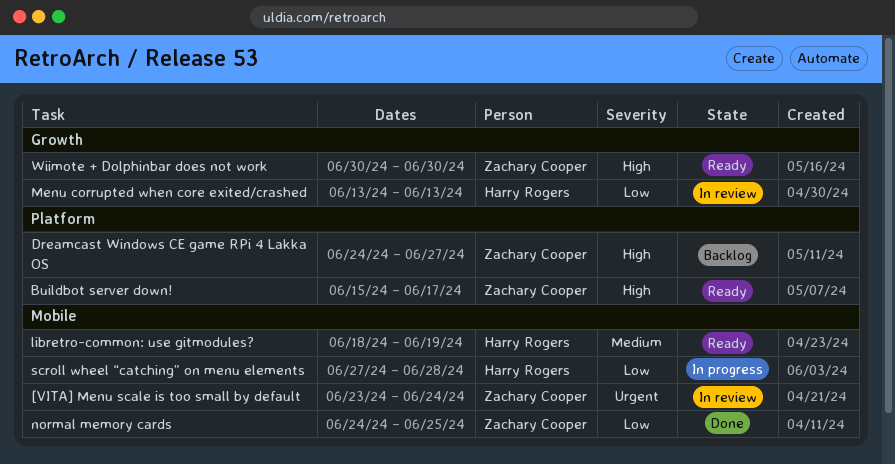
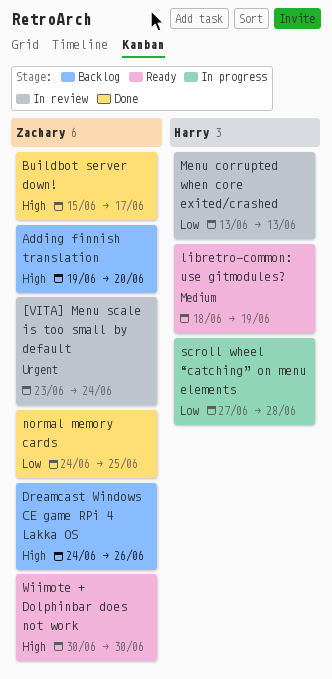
Adding finnish translation: none -> present
Buildbot server down!, status: Ready -> Done
Dreamcast Windows CE game RPi 4 Lakka OS, due: Jun 27 -> Jun 26

